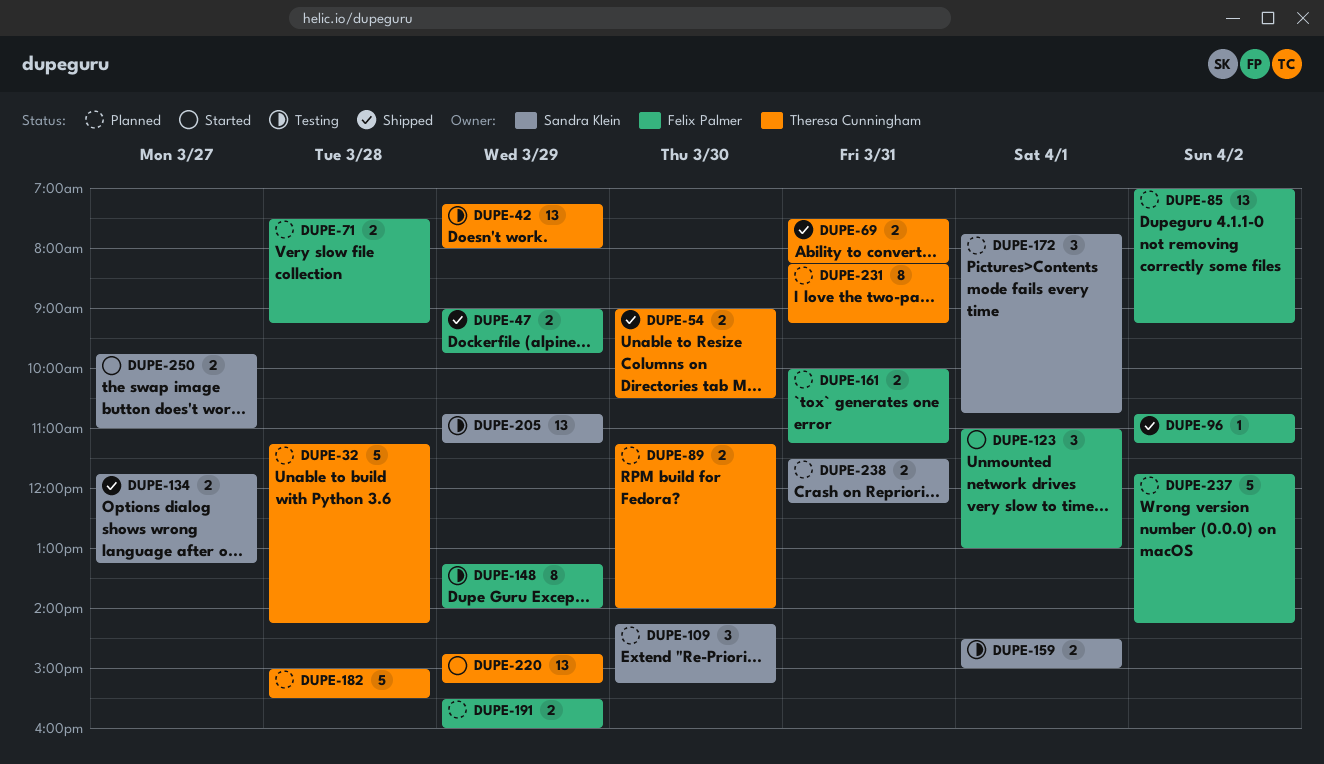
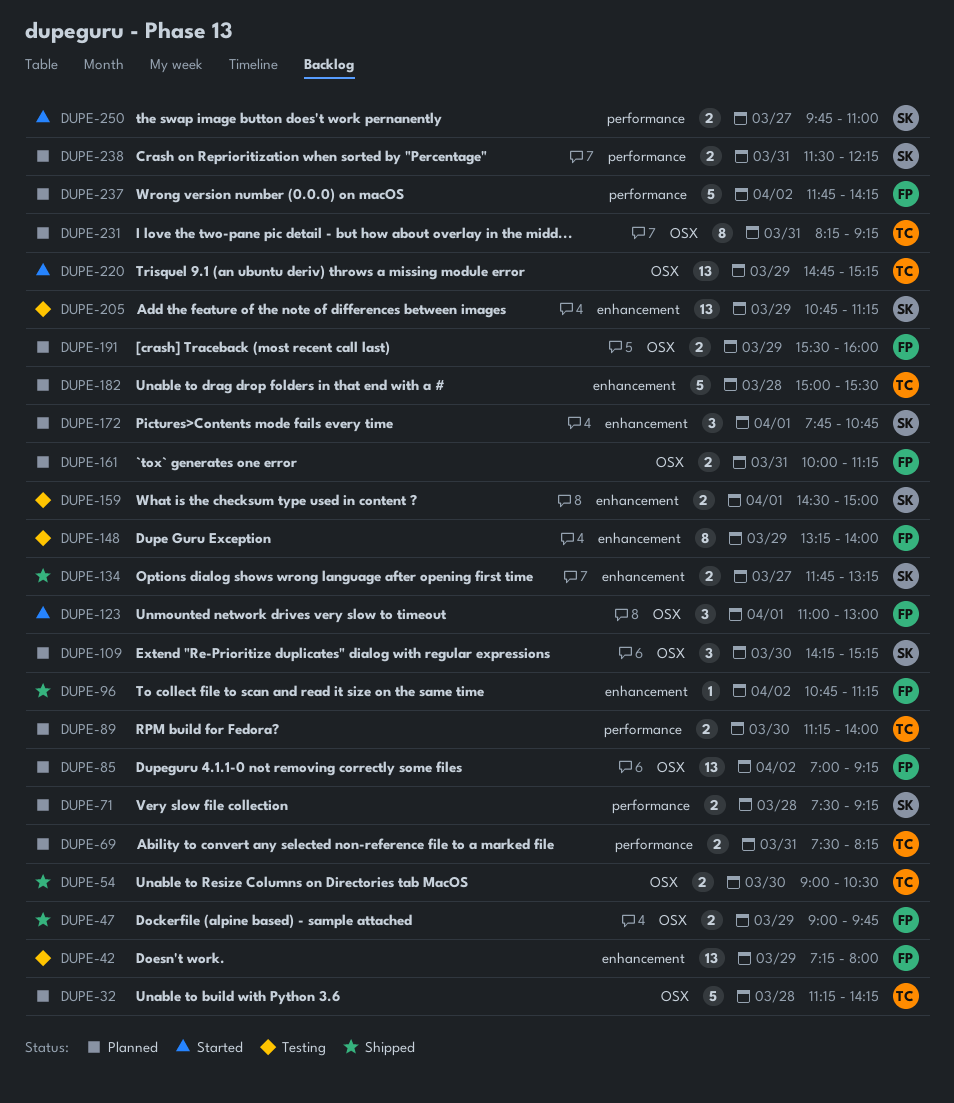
DUPE-42, owner: Theresa Cunningham -> Felix Palmer
DUPE-69, status: Shipped -> Planned
DUPE-71, owner: Felix Palmer -> Sandra Klein

